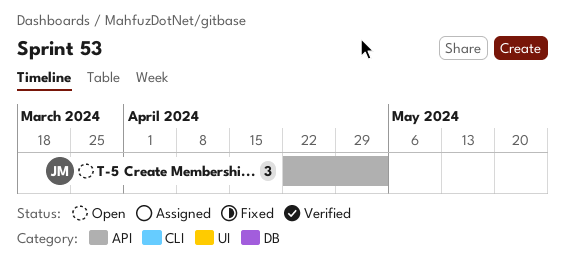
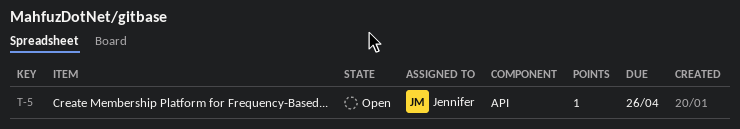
T-5, estimate: 3 -> 1
T-5, due: May 3 -> Apr 26

